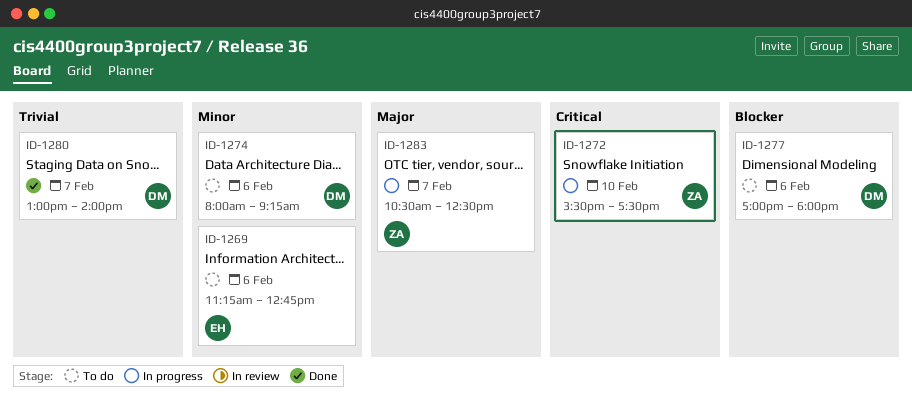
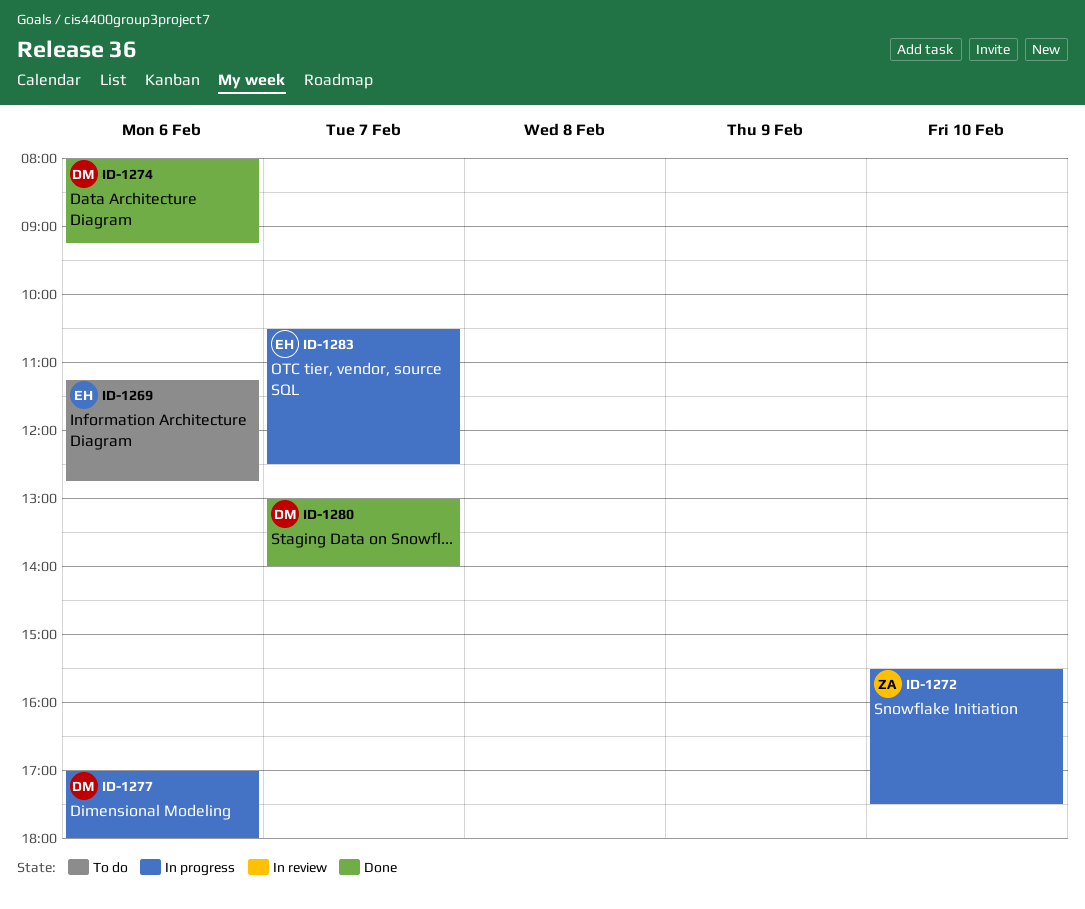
ID-1274, status: To do -> Done
ID-1277, status: To do -> In progress
ID-1283, owner: ZA -> EH

